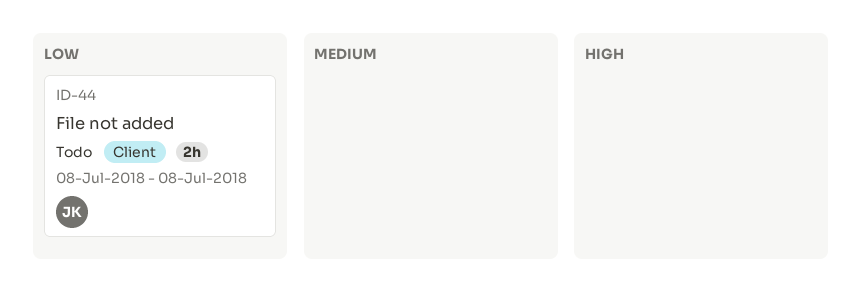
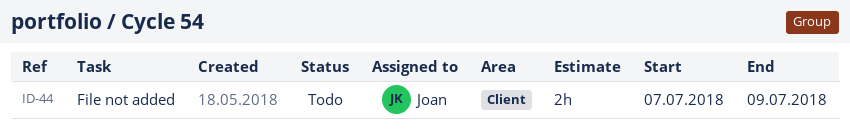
ID-44, start: Jul 8 -> Jul 7
ID-44, due: Jul 8 -> Jul 9

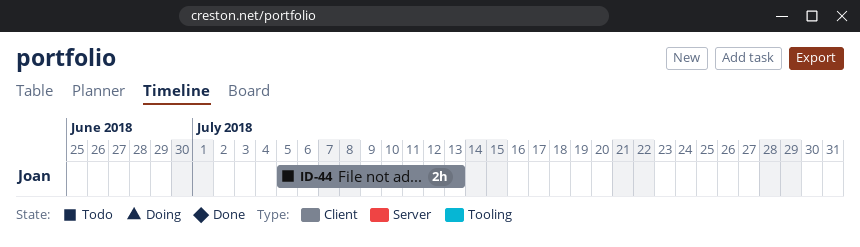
ID-44, start: Jul 7 -> Jul 5
ID-44, due: Jul 9 -> Jul 13

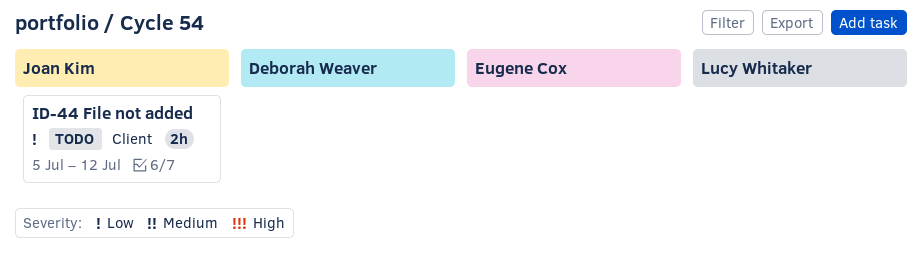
ID-44, due: Jul 13 -> Jul 12

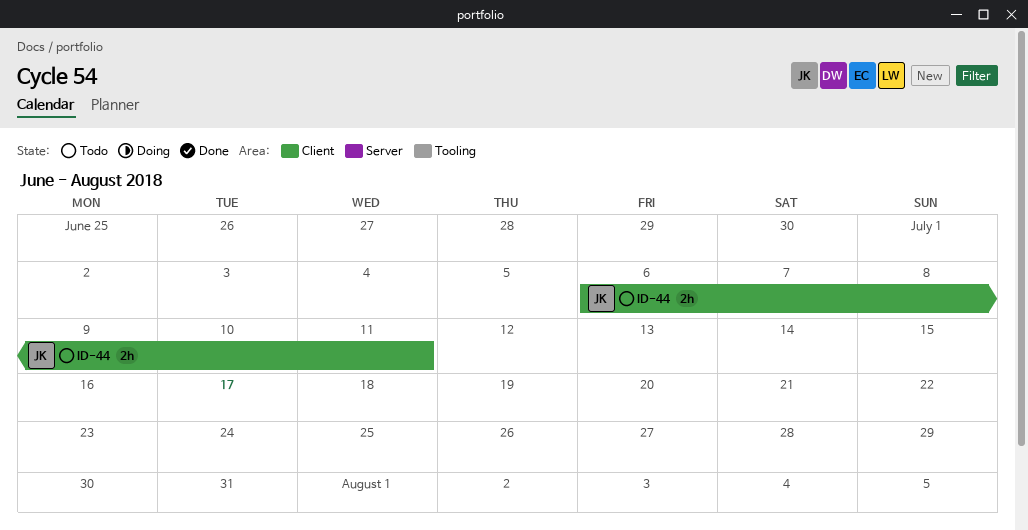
ID-44, start: Jul 5 -> Jul 6
ID-44, due: Jul 12 -> Jul 11

